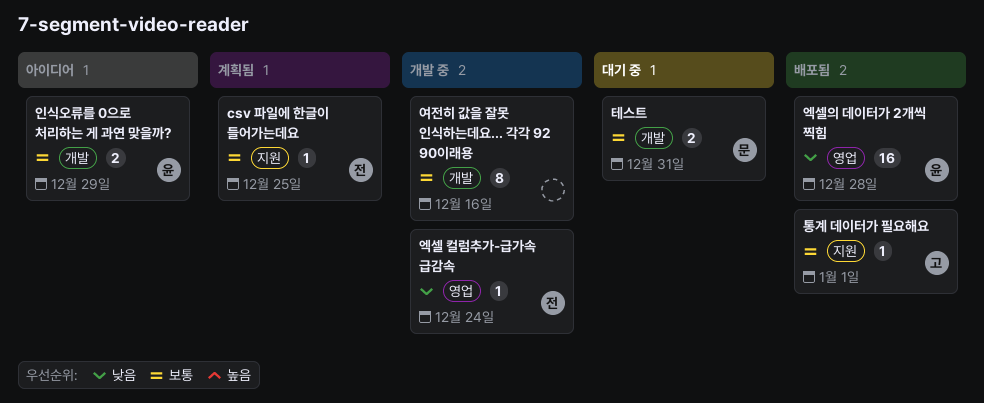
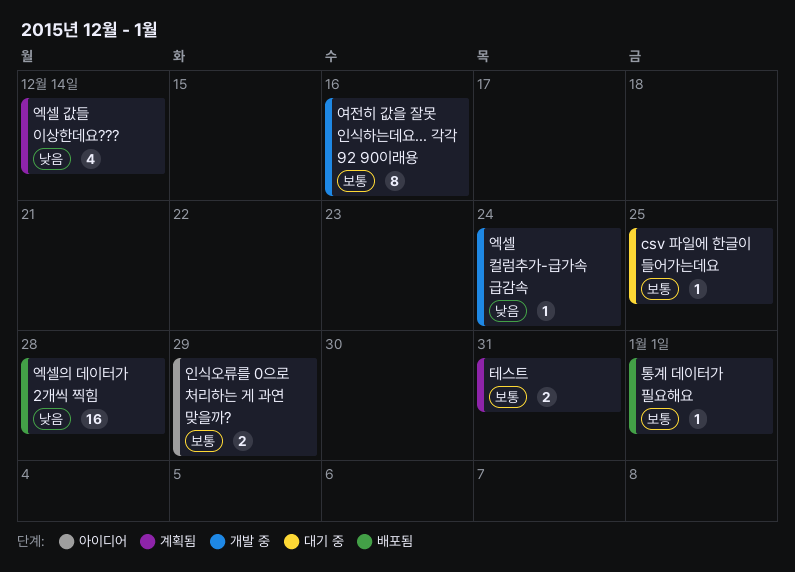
csv 파일에 한글이 들어가는데요, status: 계획됨 -> 대기 중
엑셀 값들 이상한데요???: none -> present
테스트, status: 대기 중 -> 계획됨

